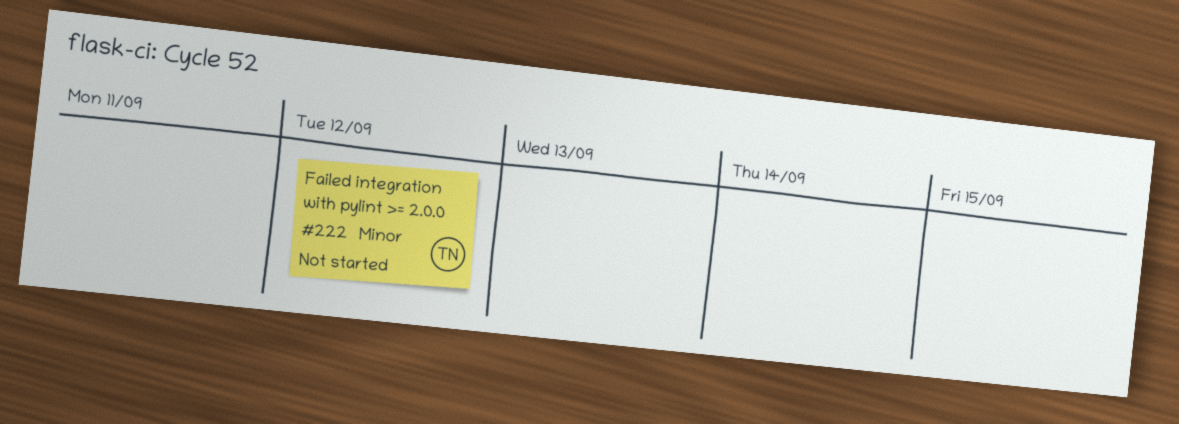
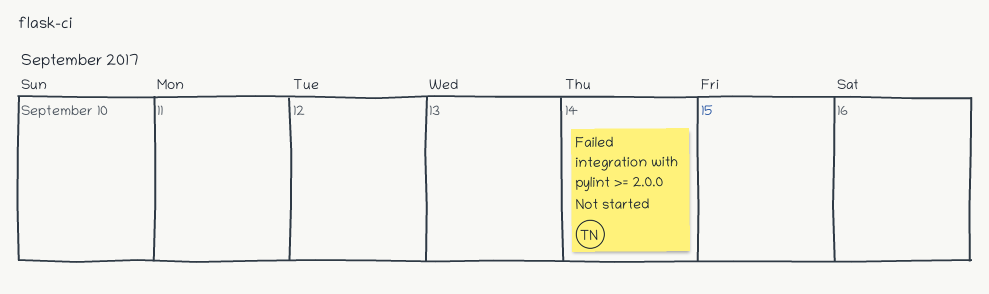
Failed integration with pylint >= 2.0.0, due: Sep 12 -> Sep 14

